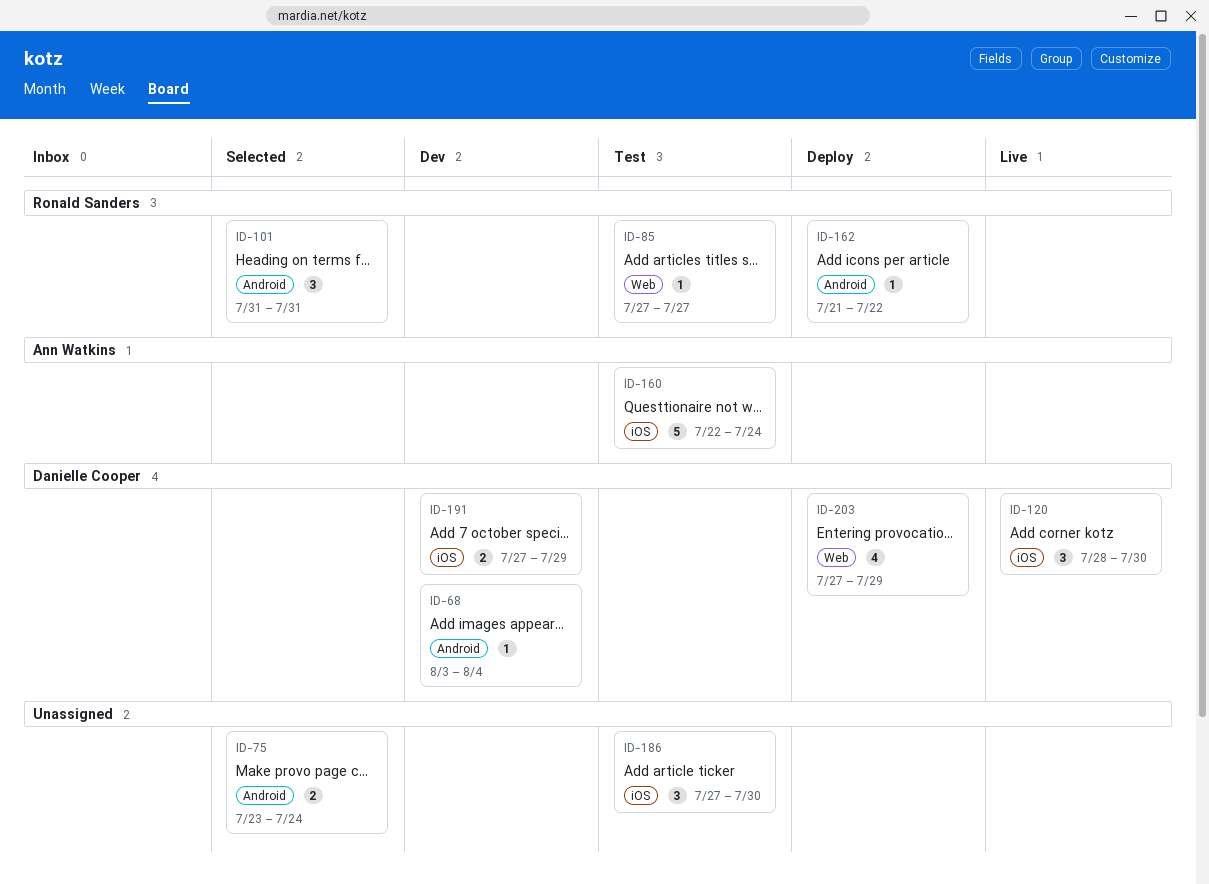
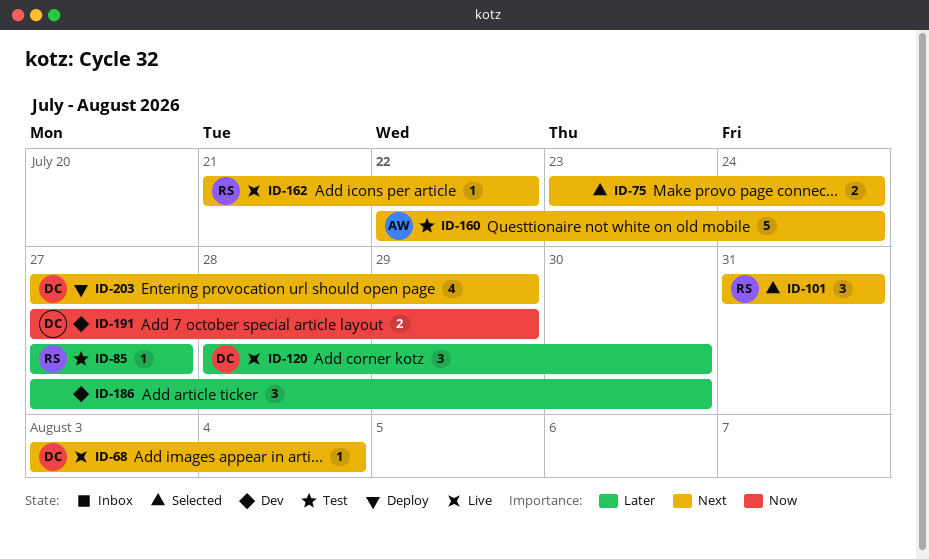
ID-68, status: Dev -> Live
ID-162, status: Deploy -> Live
ID-186, status: Test -> Dev

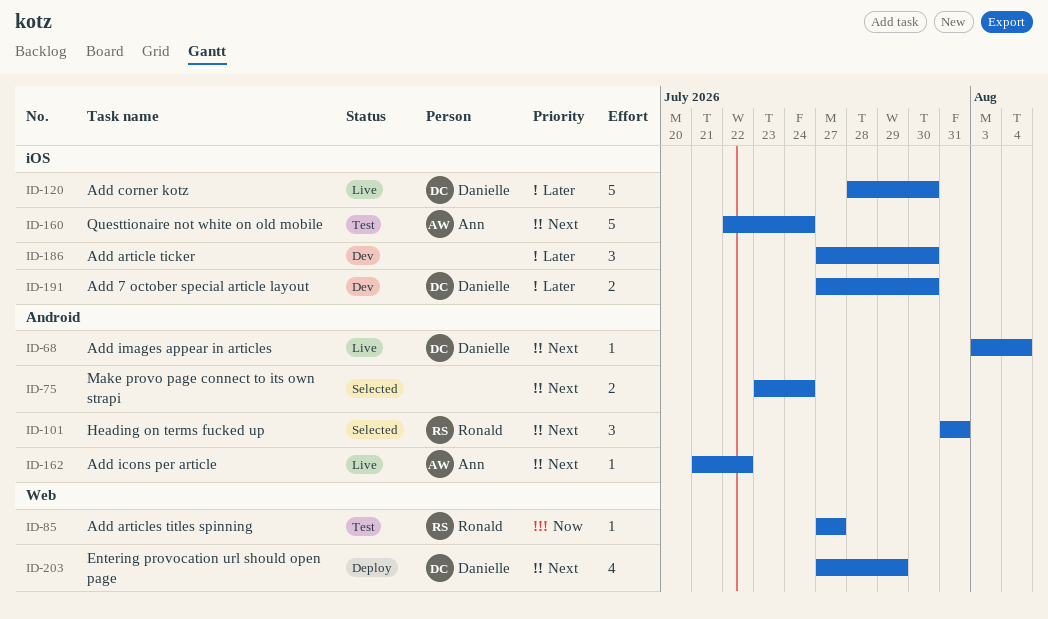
ID-85, priority: Later -> Now
ID-120, estimate: 3 -> 5
ID-162, owner: Ronald -> Ann
ID-191, priority: Now -> Later
ID-191, due: Jul 29 -> Jul 30

